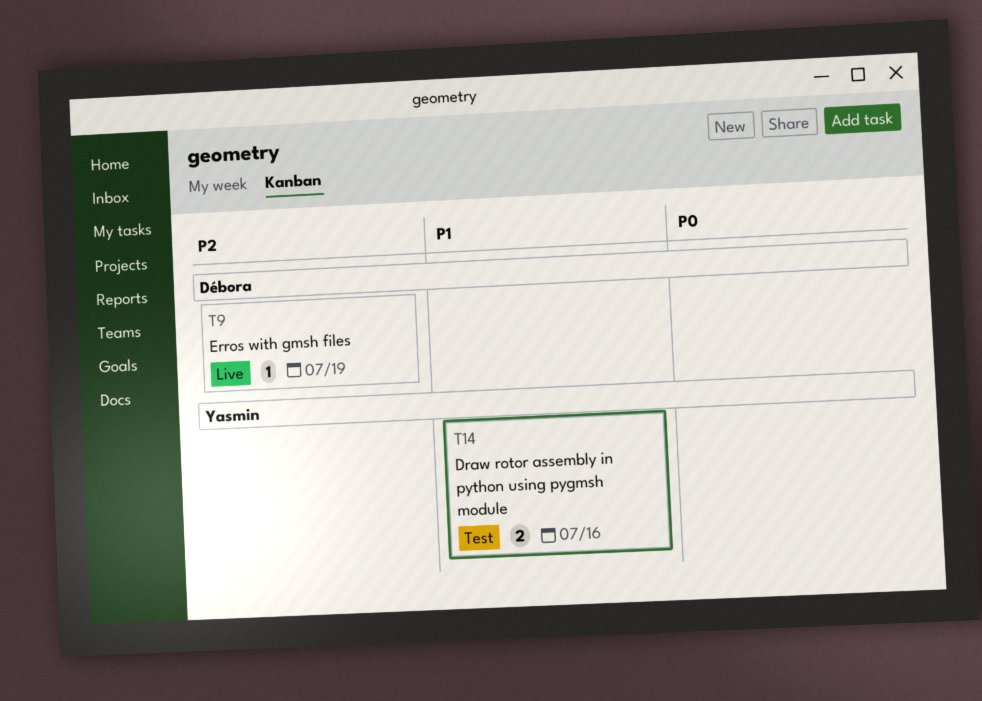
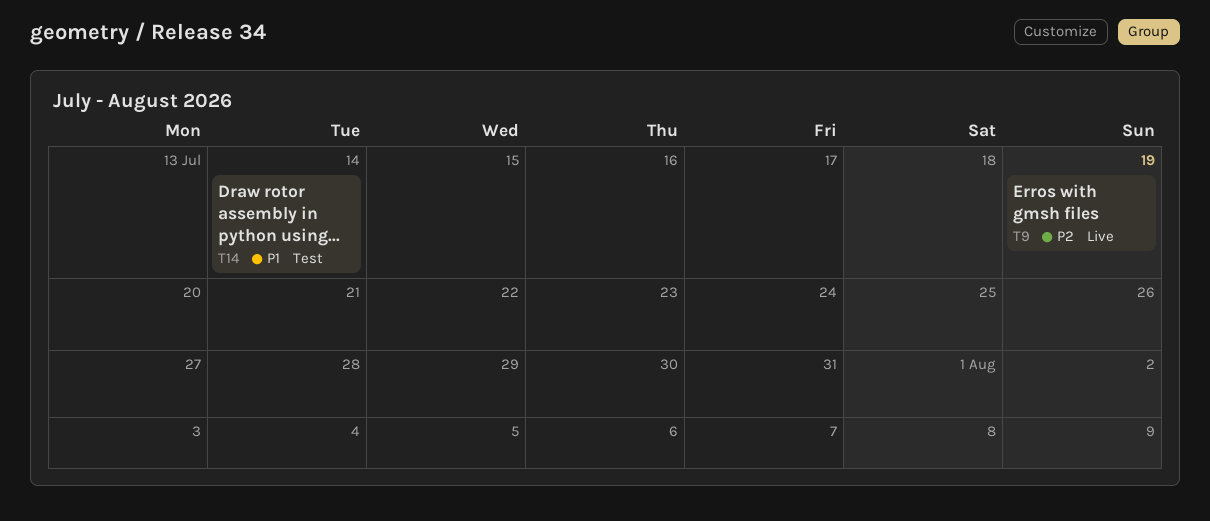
T14, due: Jul 16 -> Jul 14

